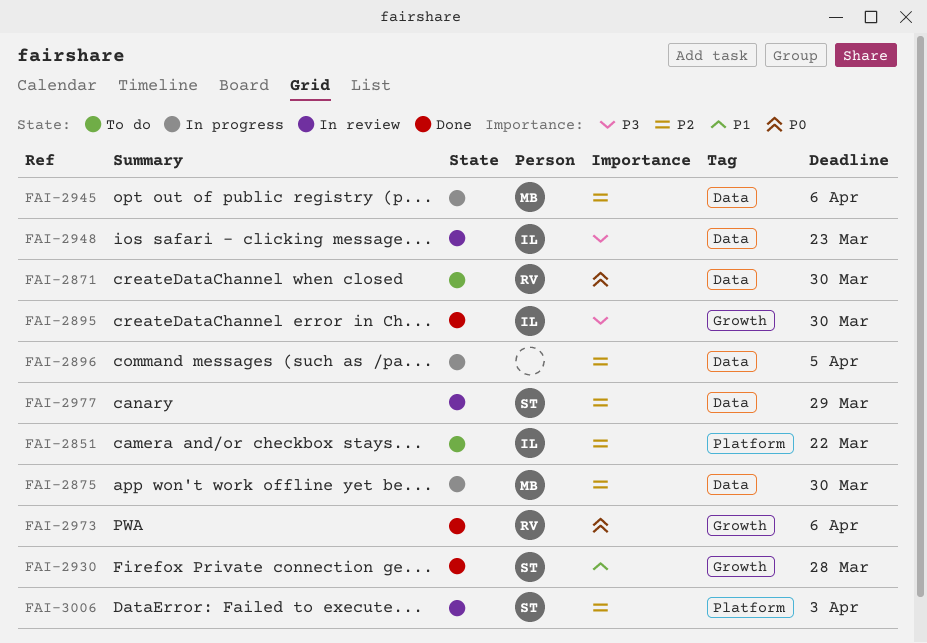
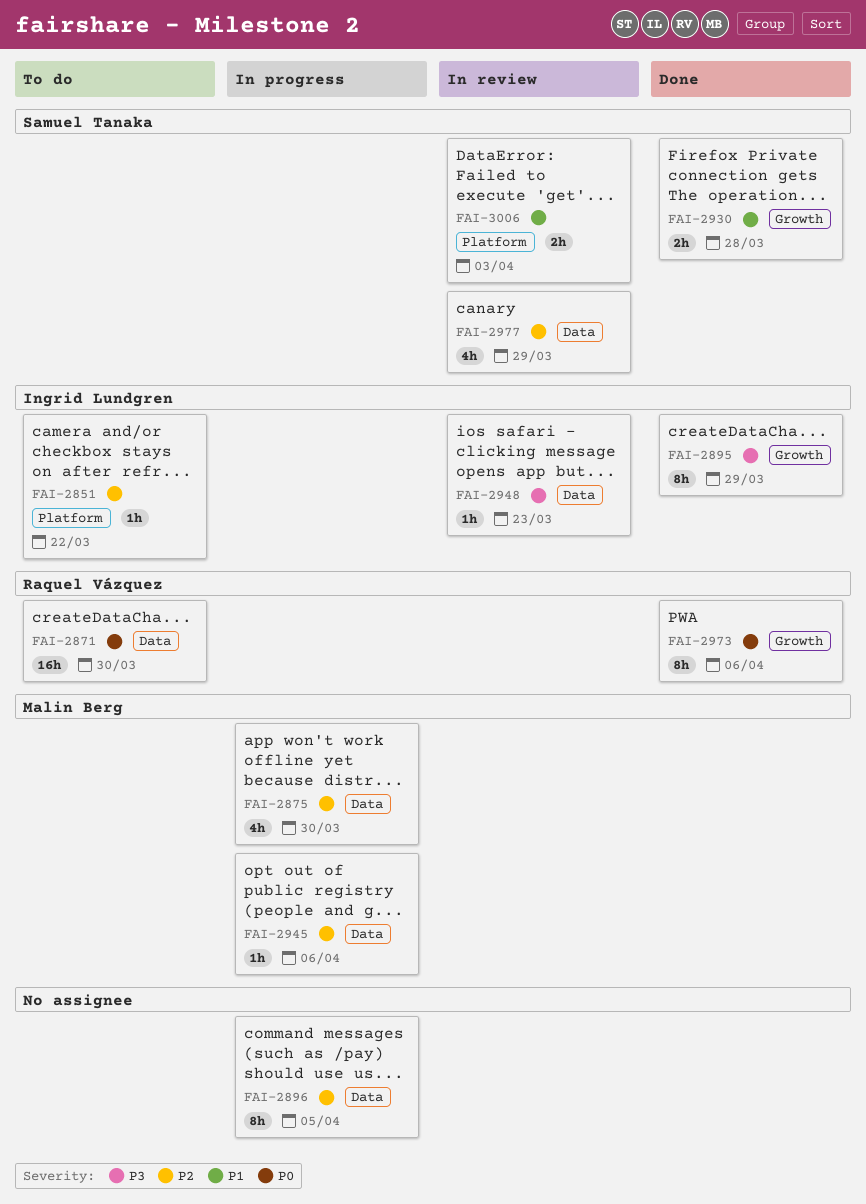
FAI-2895, due: Mar 30 -> Mar 29
FAI-3006, priority: P2 -> P1

